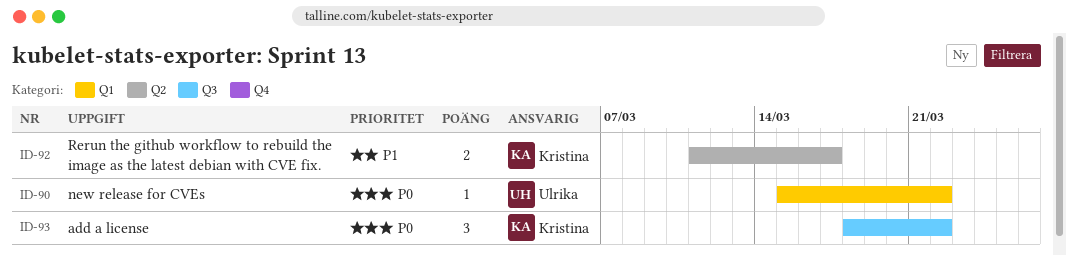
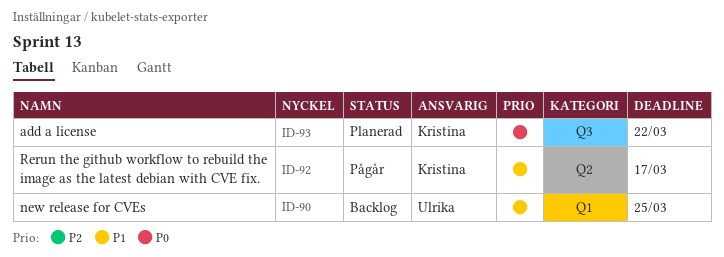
ID-90, priority: P0 -> P1
ID-90, due: Mar 22 -> Mar 25

